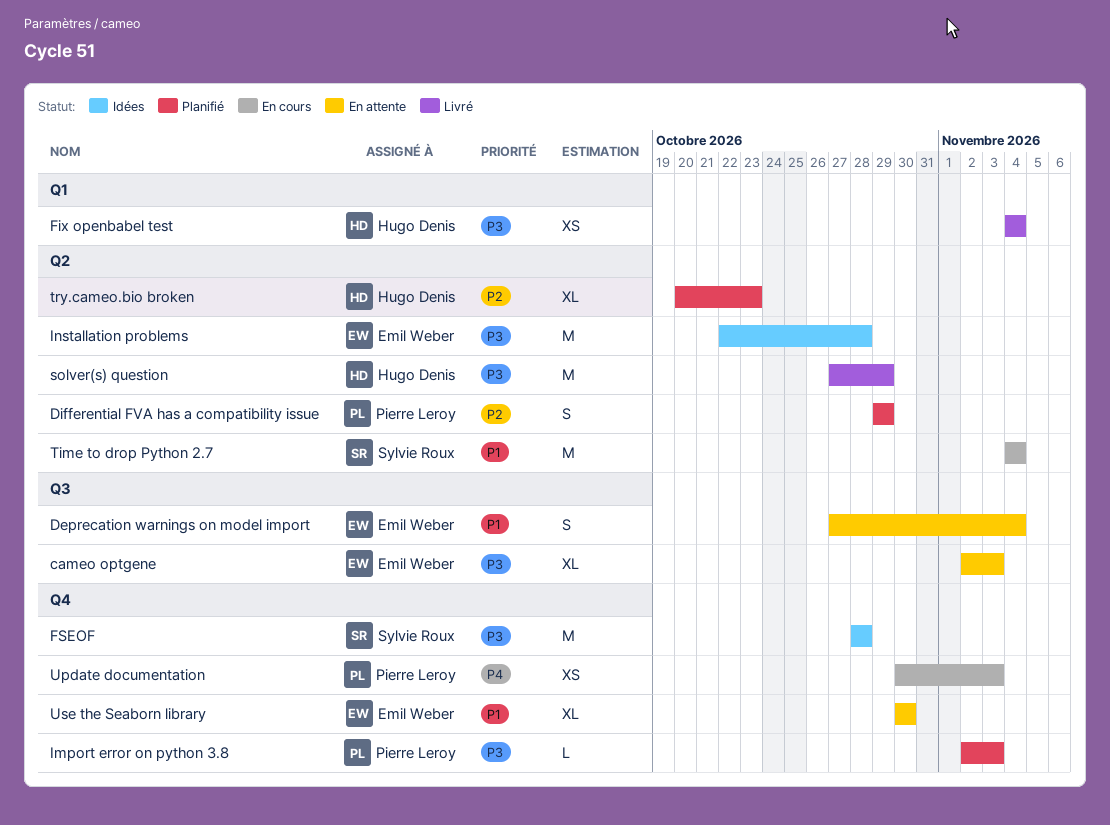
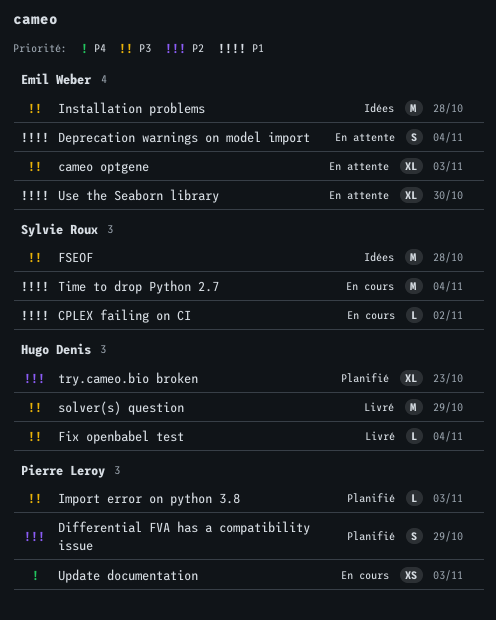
CPLEX failing on CI: none -> present
Fix openbabel test, estimate: XS -> L

